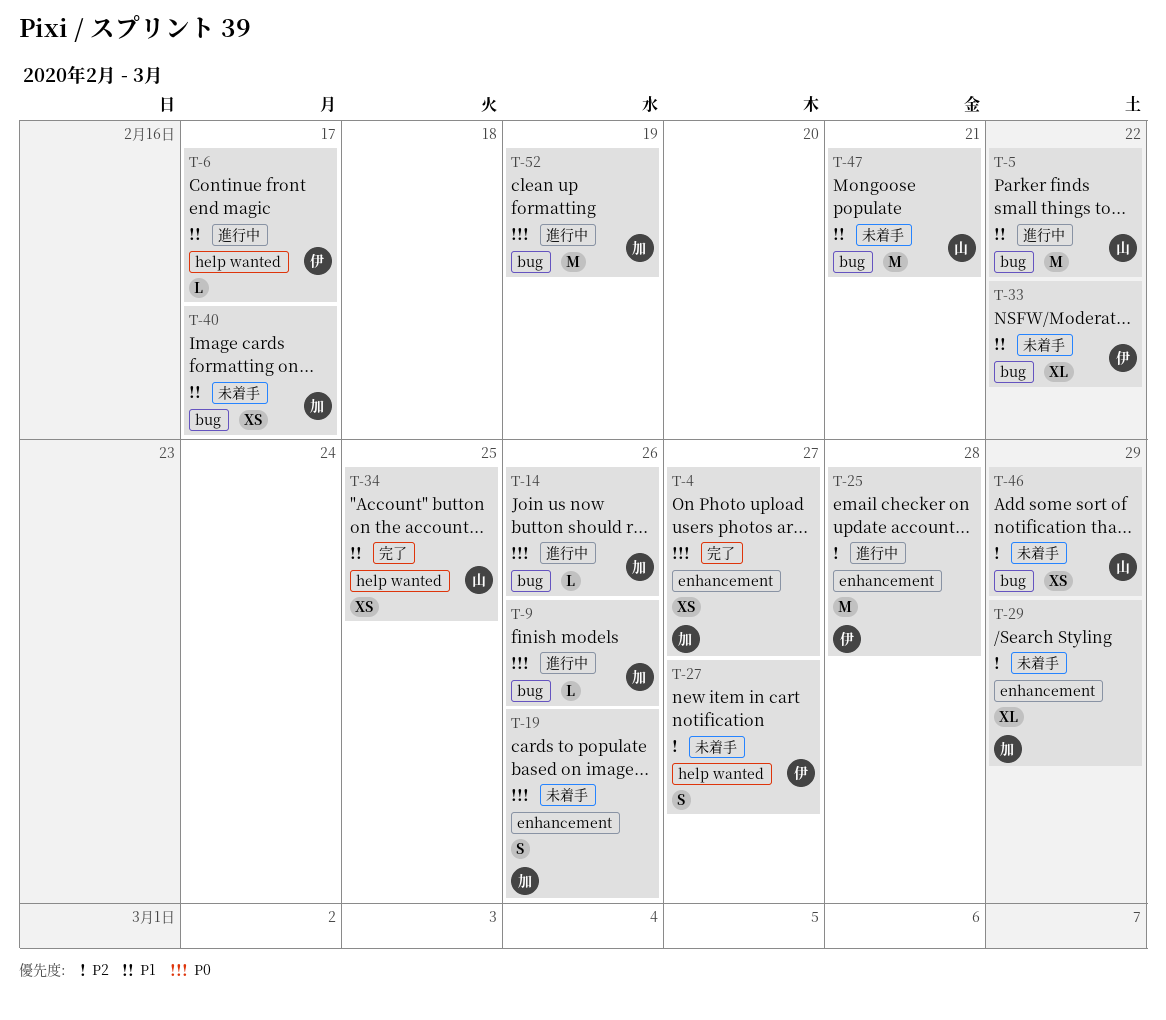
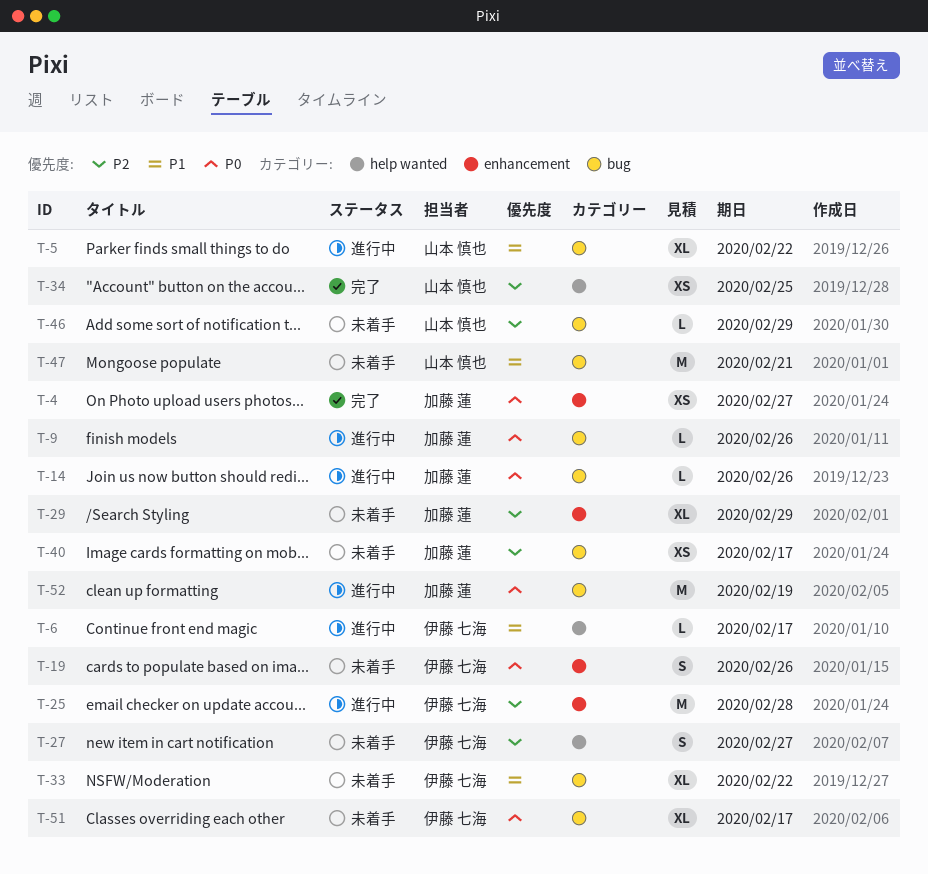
T-5, estimate: M -> XL
T-19, owner: 加藤 蓮 -> 伊藤 七海
T-34, priority: P1 -> P2
T-40, priority: P1 -> P2
T-46, estimate: XS -> L
T-51: none -> present

